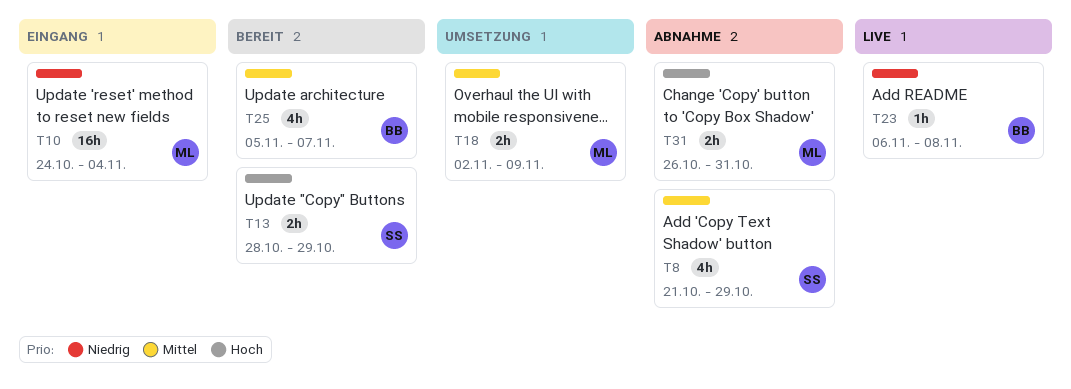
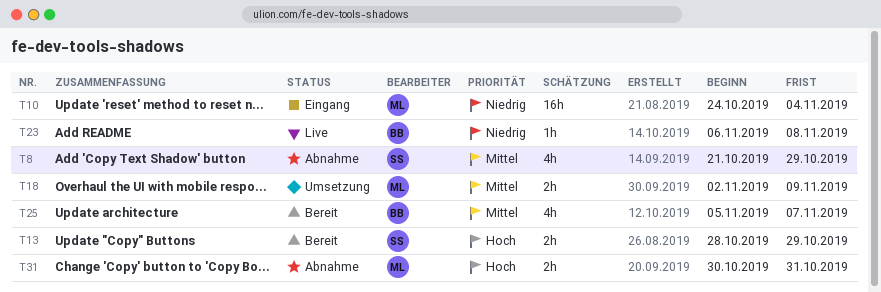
T31, start: Oct 26 -> Oct 30

